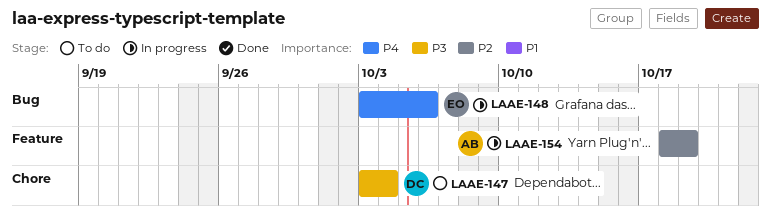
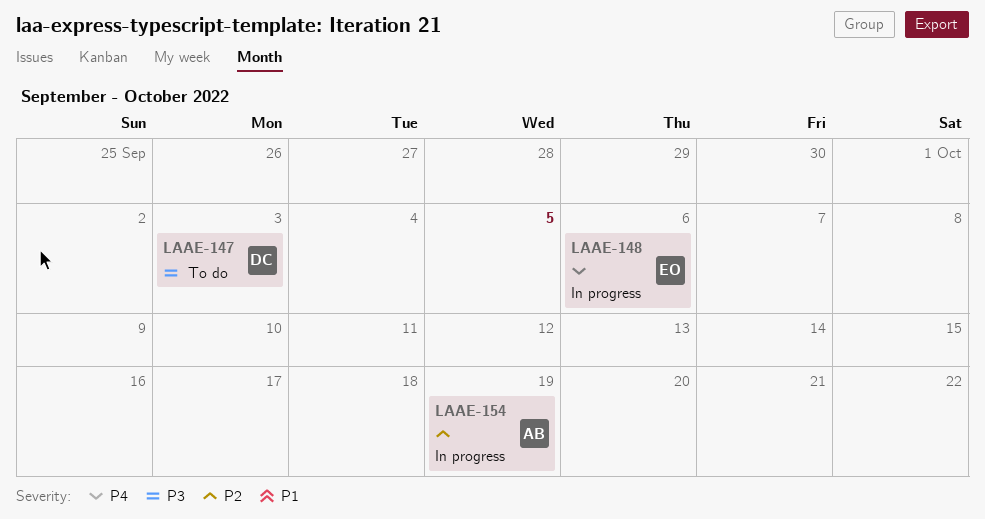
LAAE-147, due: Oct 4 -> Oct 3

